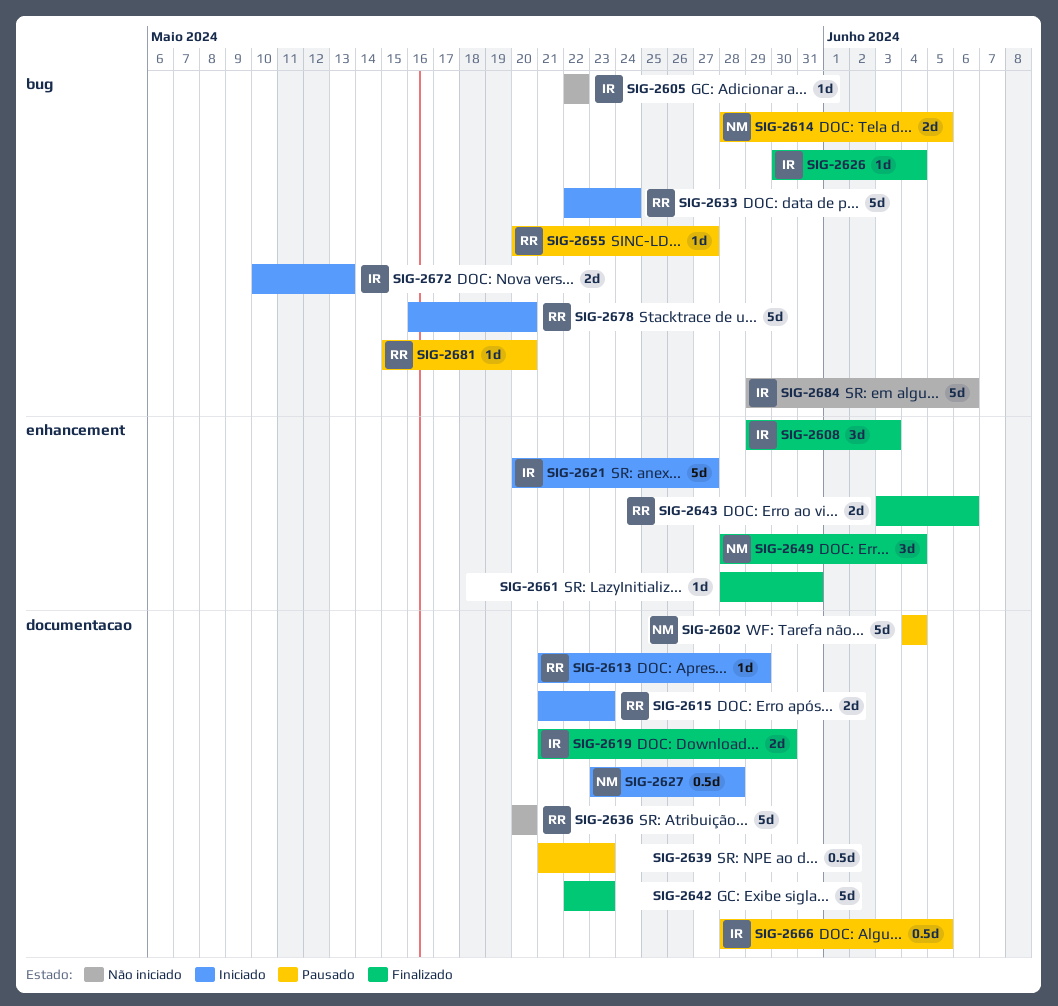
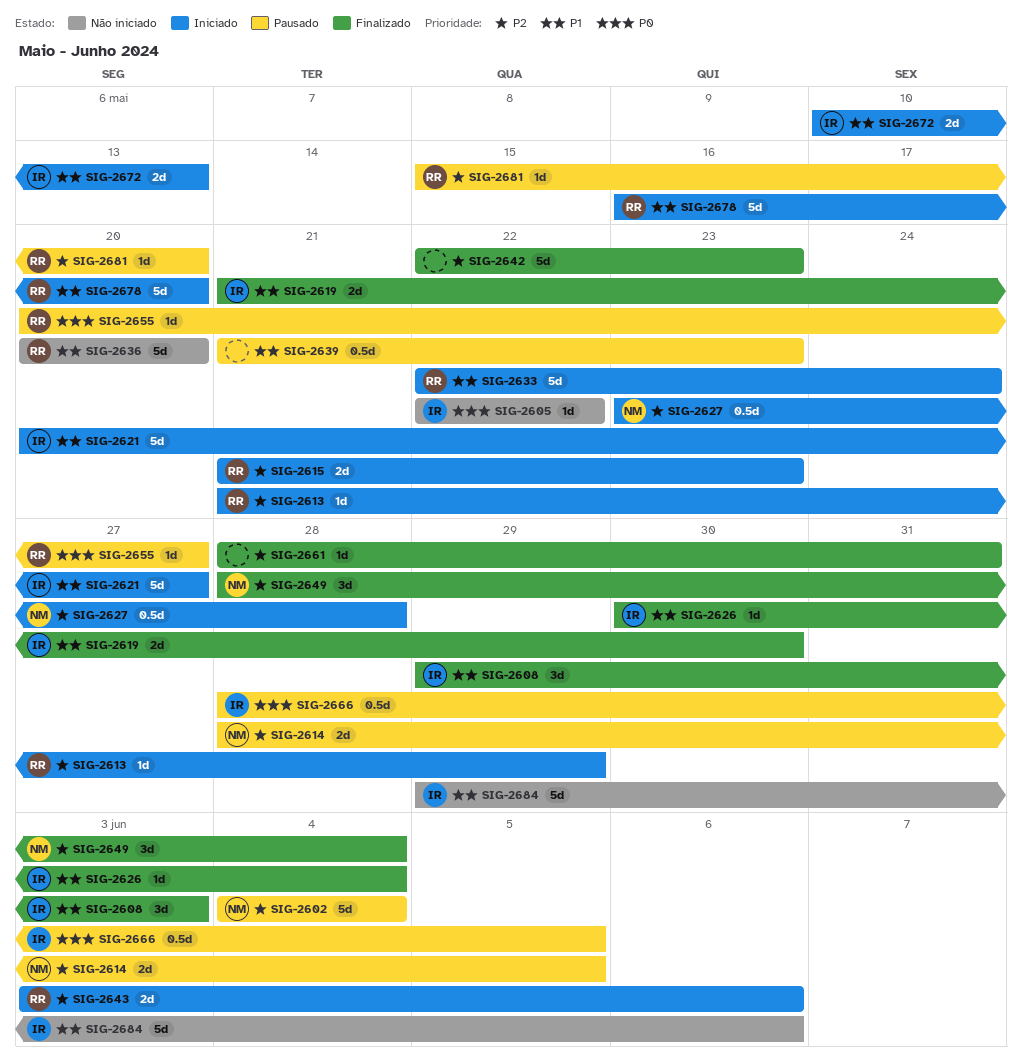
SIG-2643, status: Finalizado -> Iniciado

